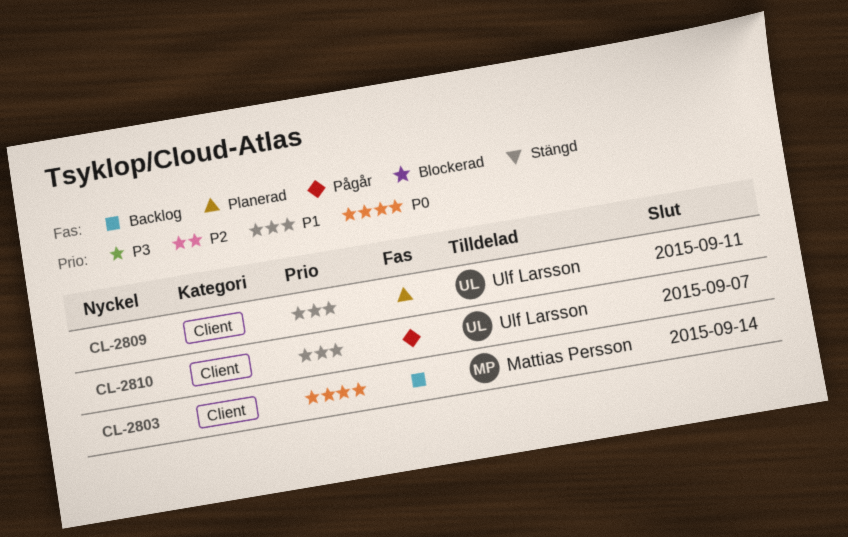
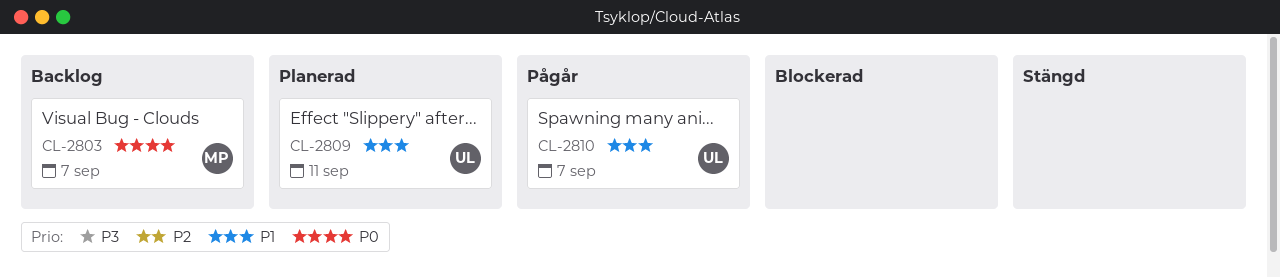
CL-2803, due: Sep 14 -> Sep 7

